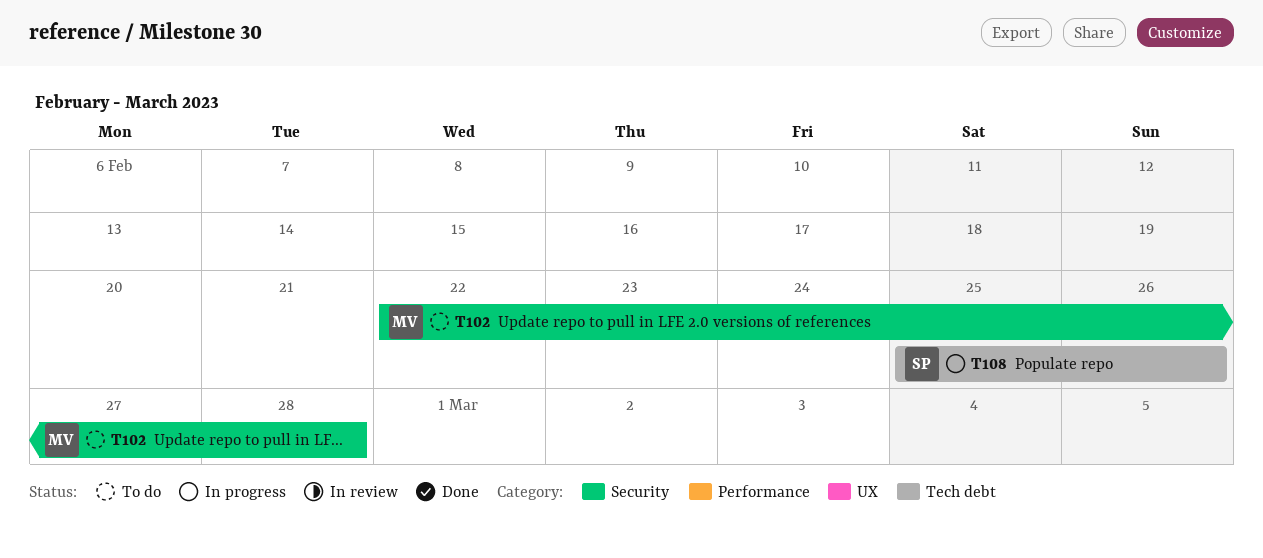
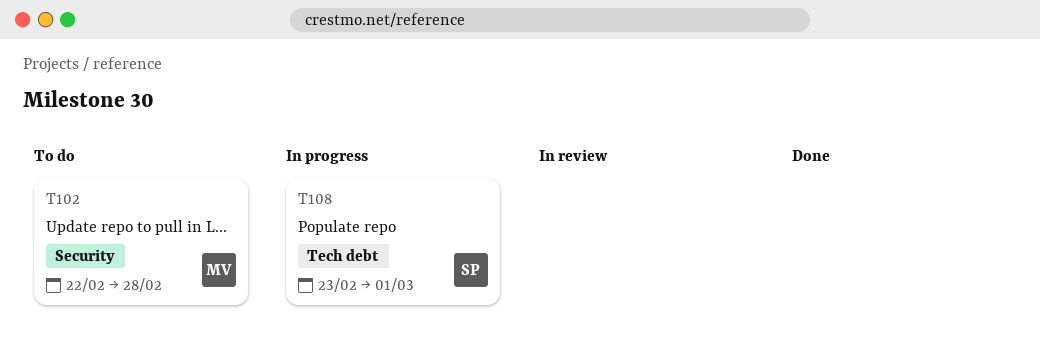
T108, start: Feb 25 -> Feb 23
T108, due: Feb 26 -> Mar 1

